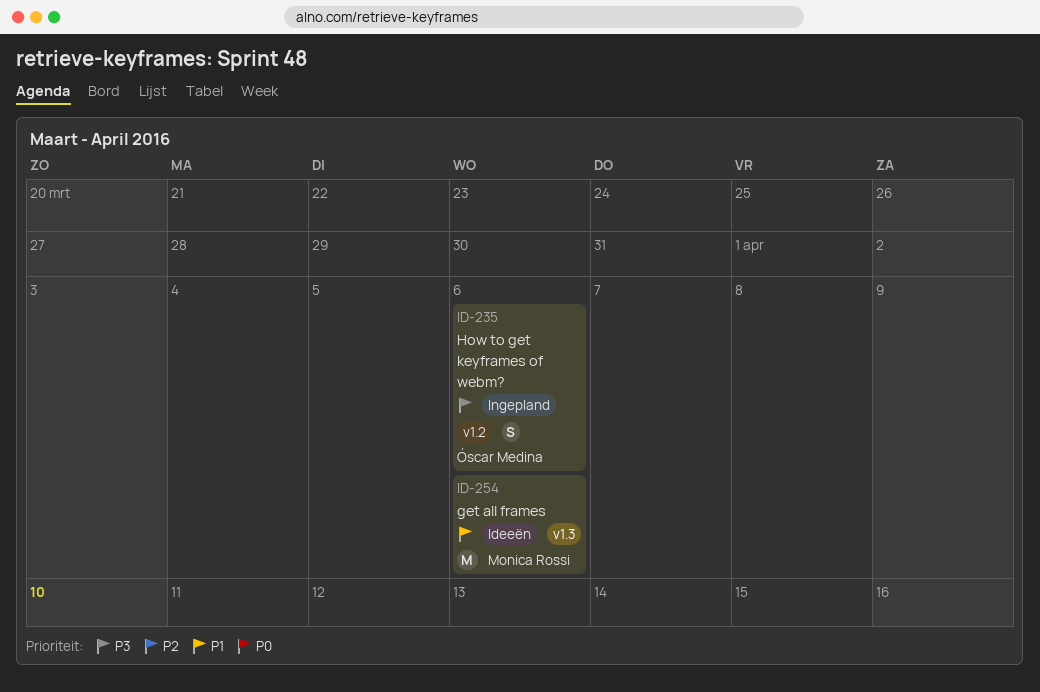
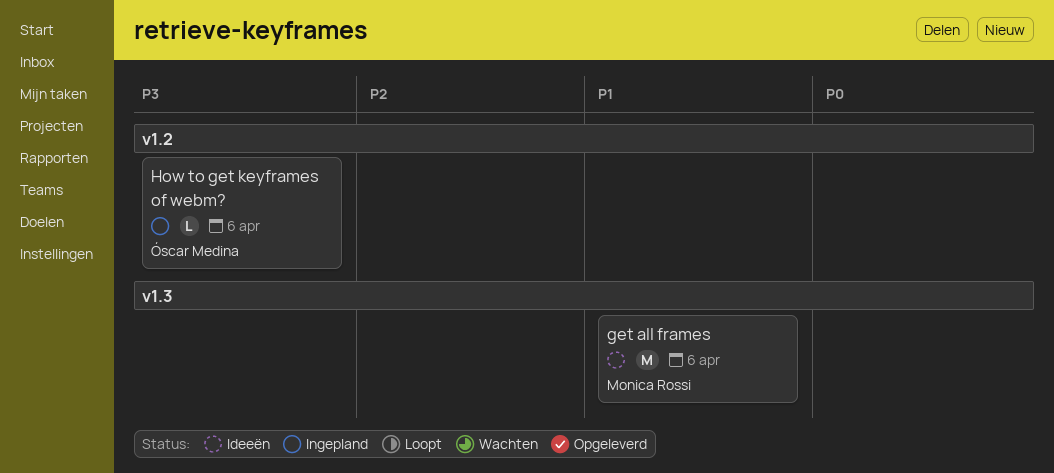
How to get keyframes of webm?, estimate: S -> L

